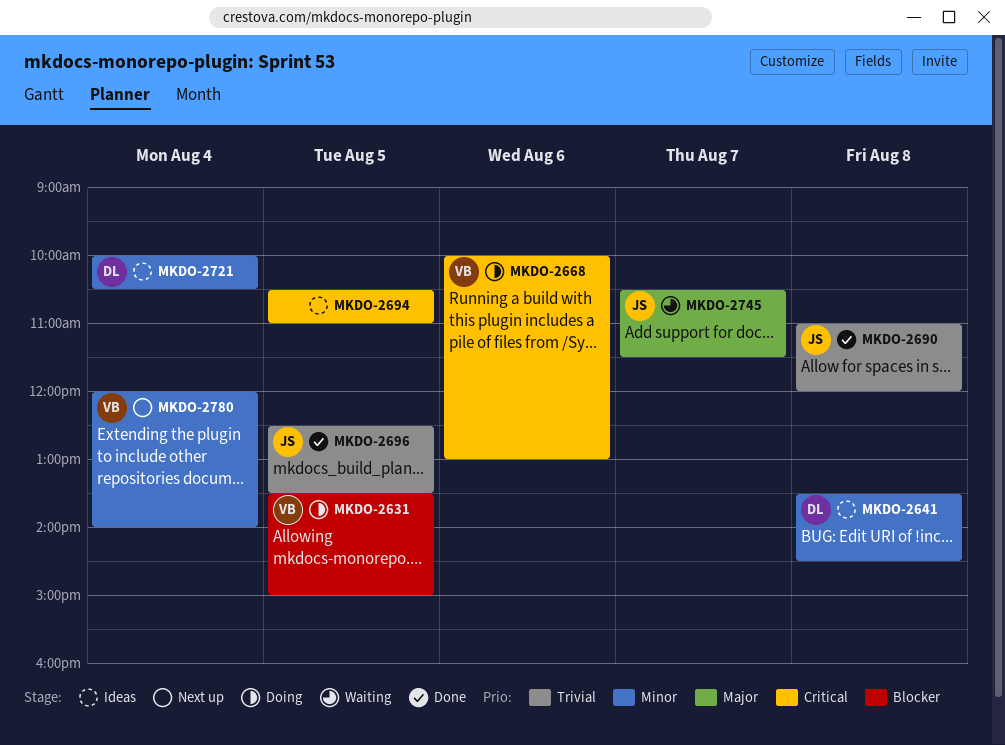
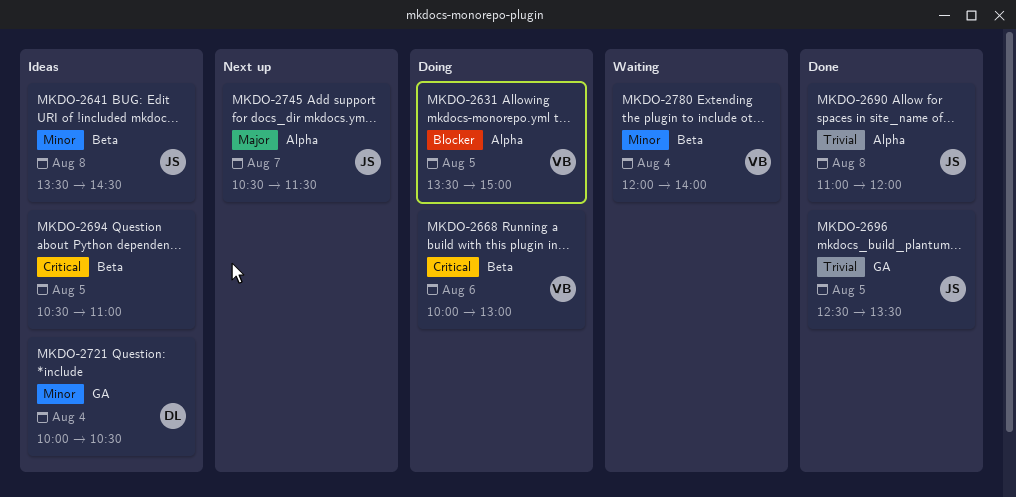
MKDO-2641, owner: DL -> JS
MKDO-2745, status: Waiting -> Next up
MKDO-2780, status: Next up -> Waiting

